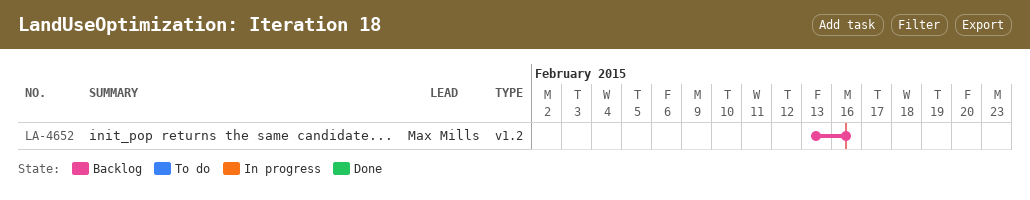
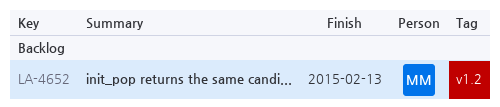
LA-4652, due: Feb 16 -> Feb 13

